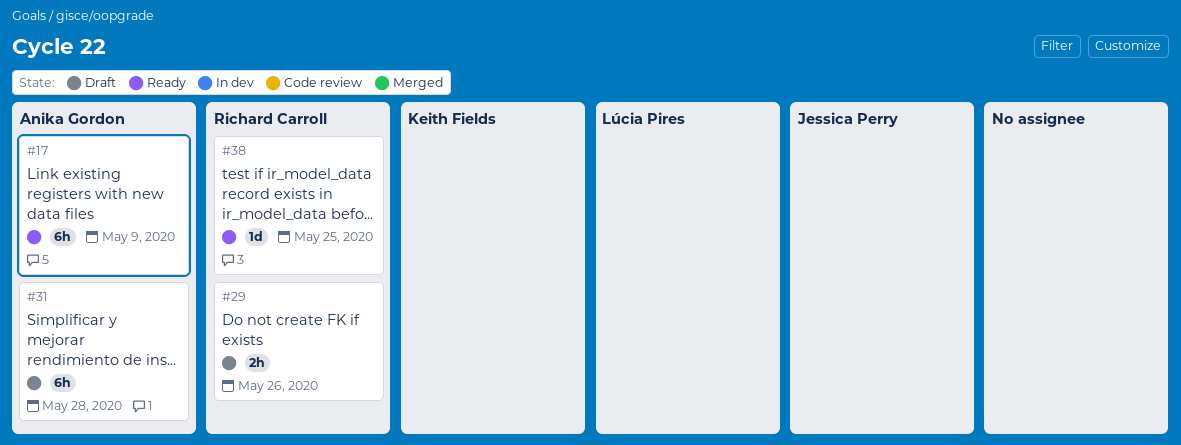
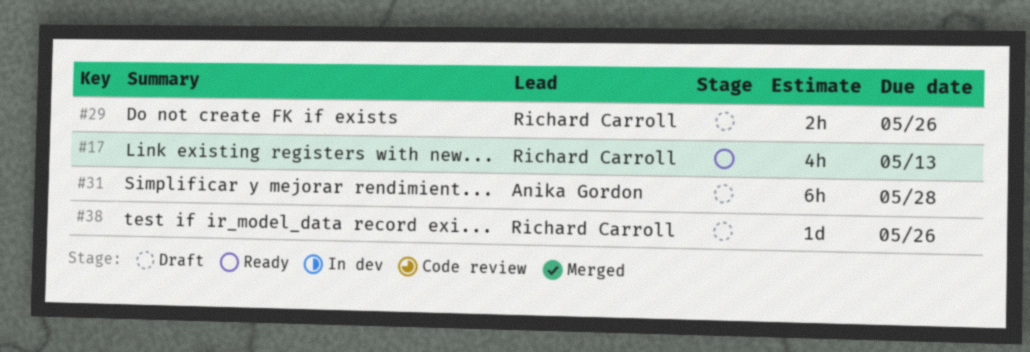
#17, owner: Anika Gordon -> Richard Carroll
#17, estimate: 6h -> 4h
#17, due: May 9 -> May 13
#38, status: Ready -> Draft
#38, due: May 25 -> May 26

